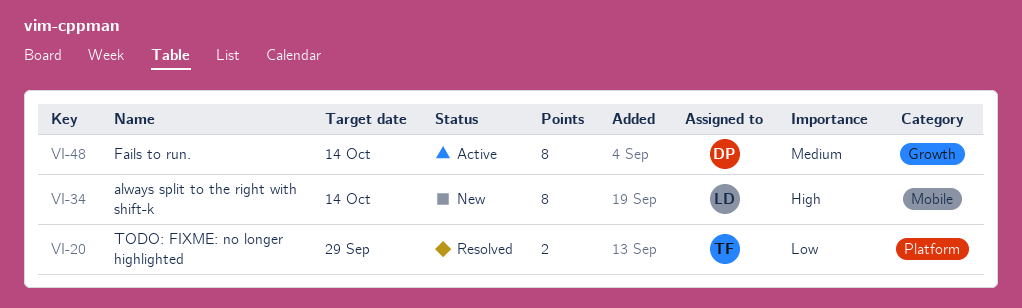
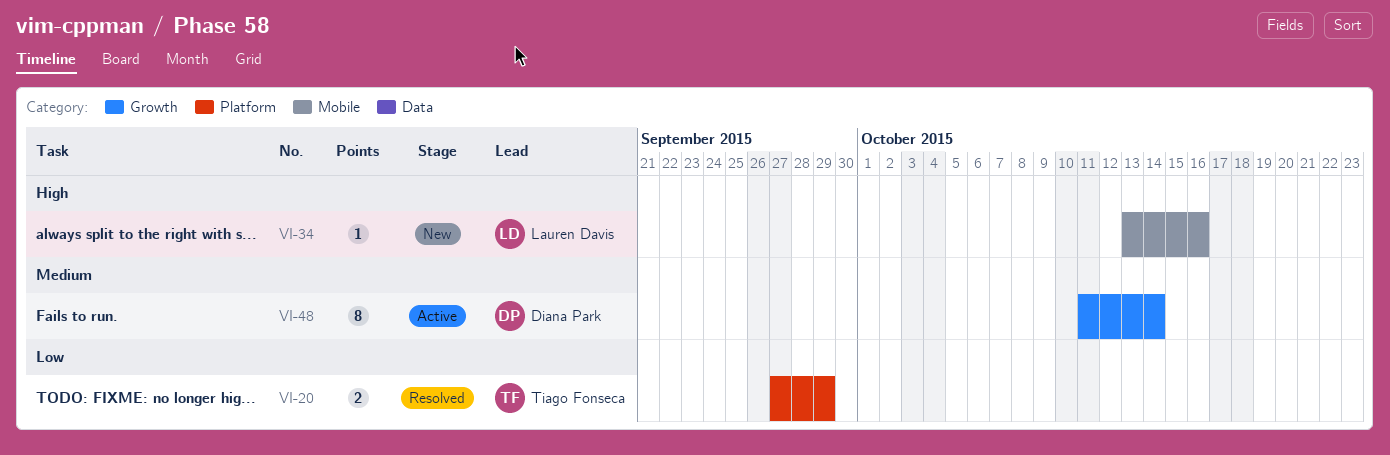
VI-34, estimate: 8 -> 1
VI-34, due: Oct 14 -> Oct 16

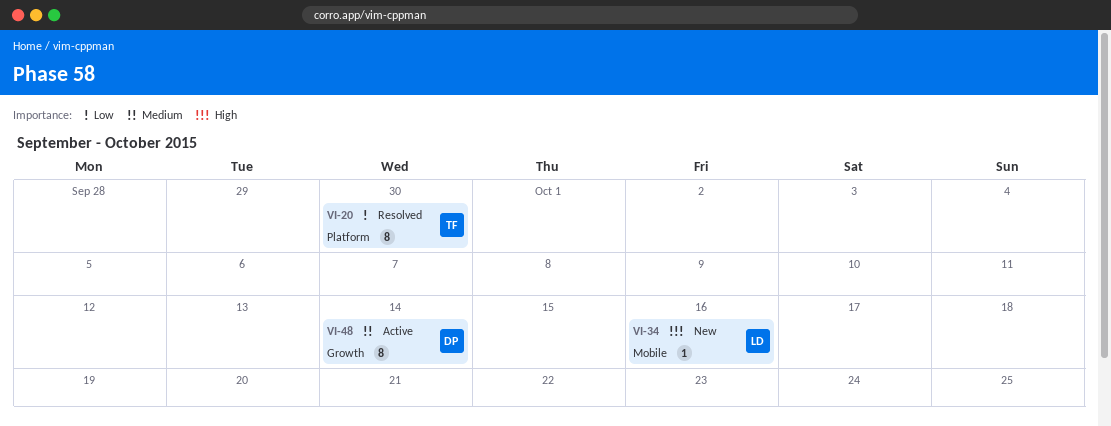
VI-20, estimate: 2 -> 8
VI-20, due: Sep 29 -> Sep 30

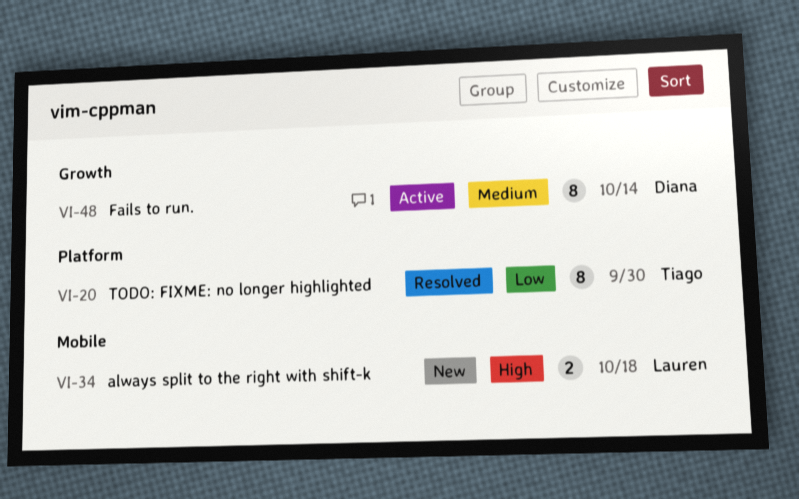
VI-34, estimate: 1 -> 2
VI-34, due: Oct 16 -> Oct 18

